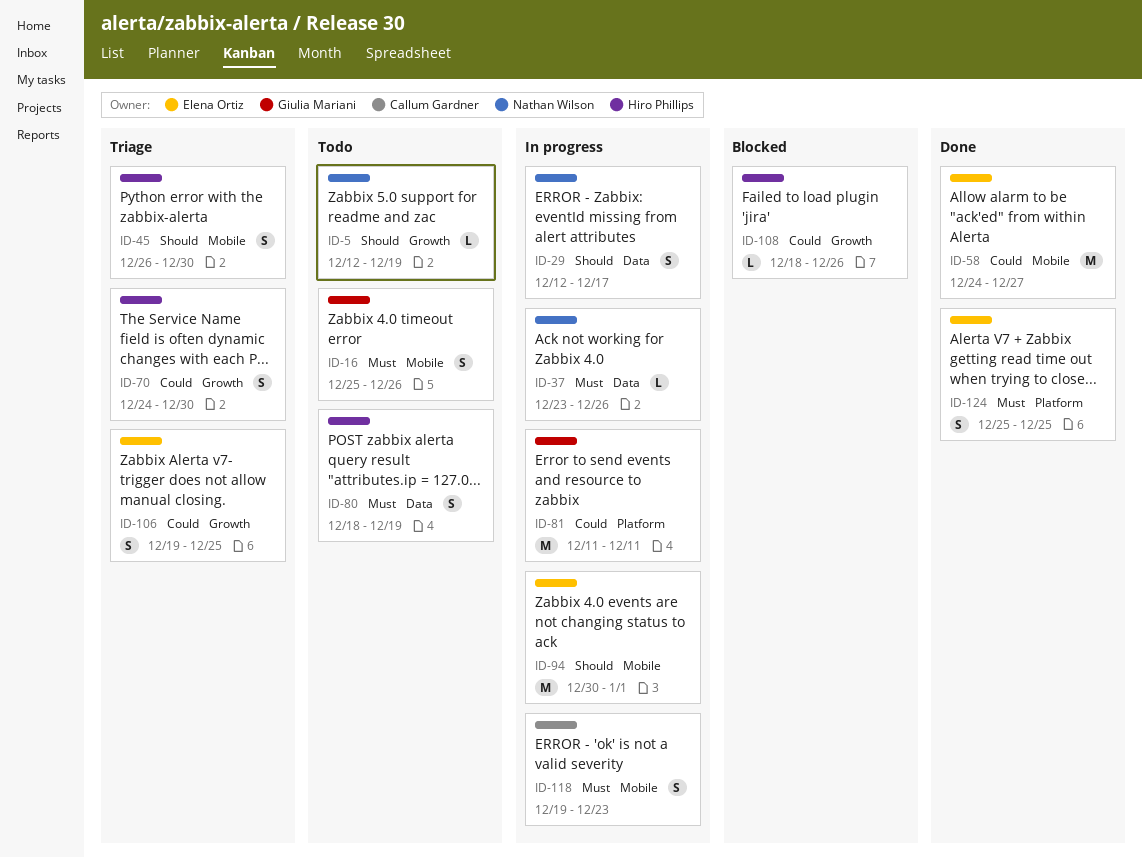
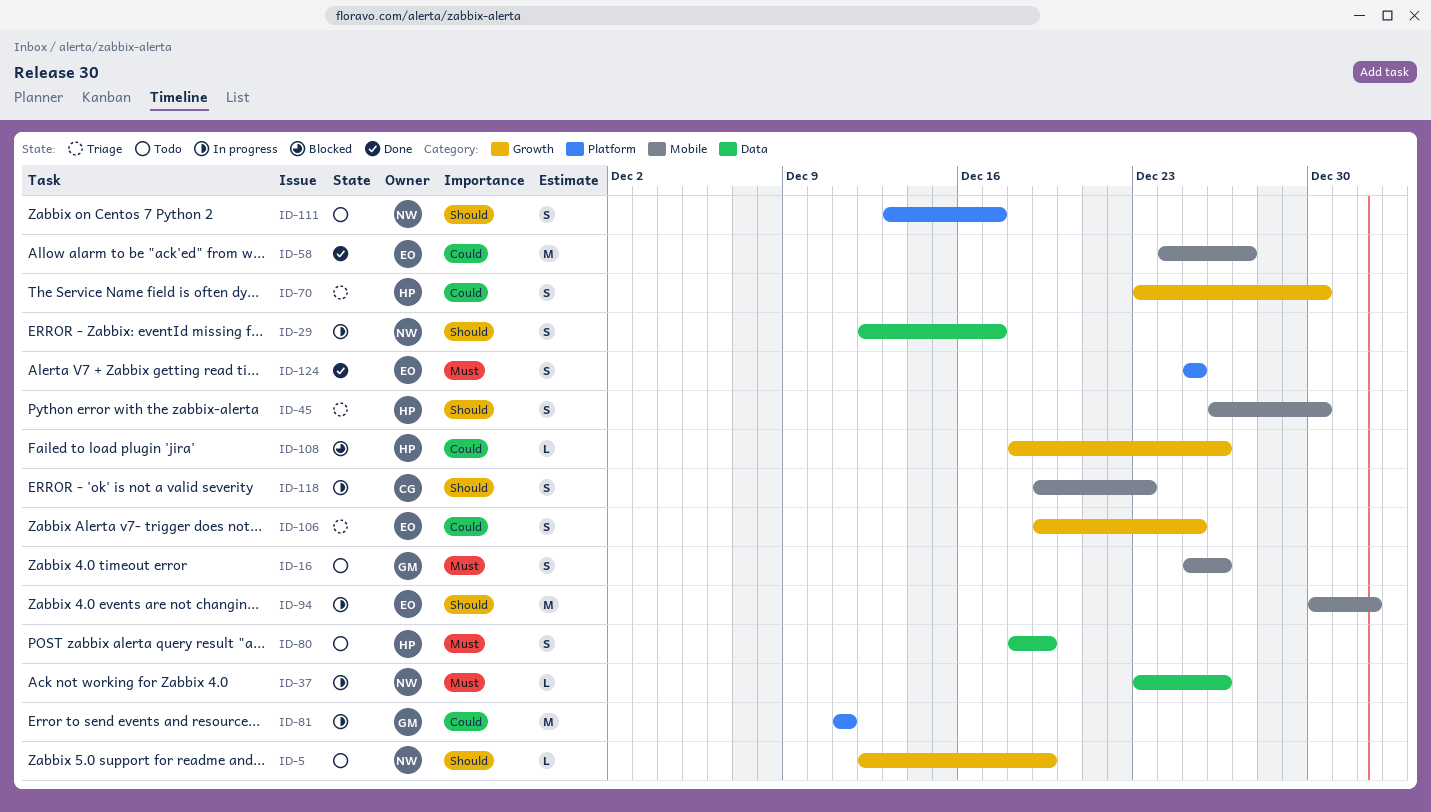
ID-70, start: Dec 24 -> Dec 23
ID-111: none -> present
ID-118, priority: Must -> Should

